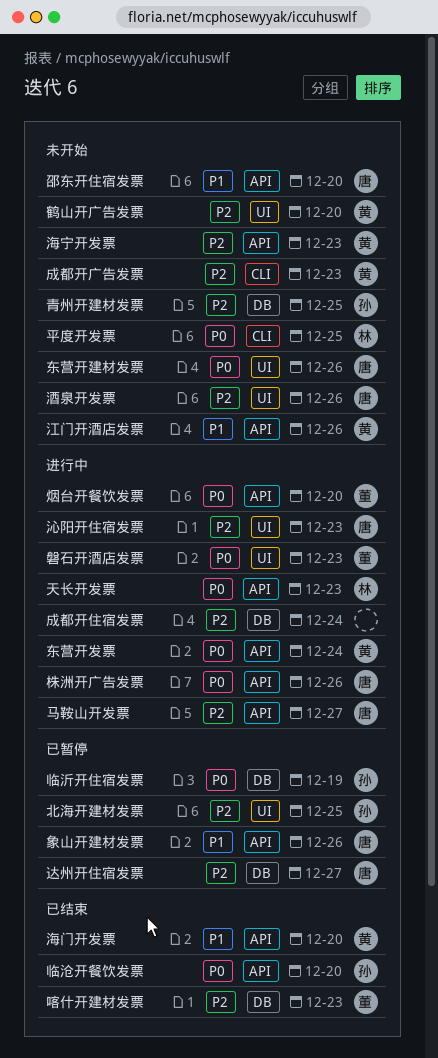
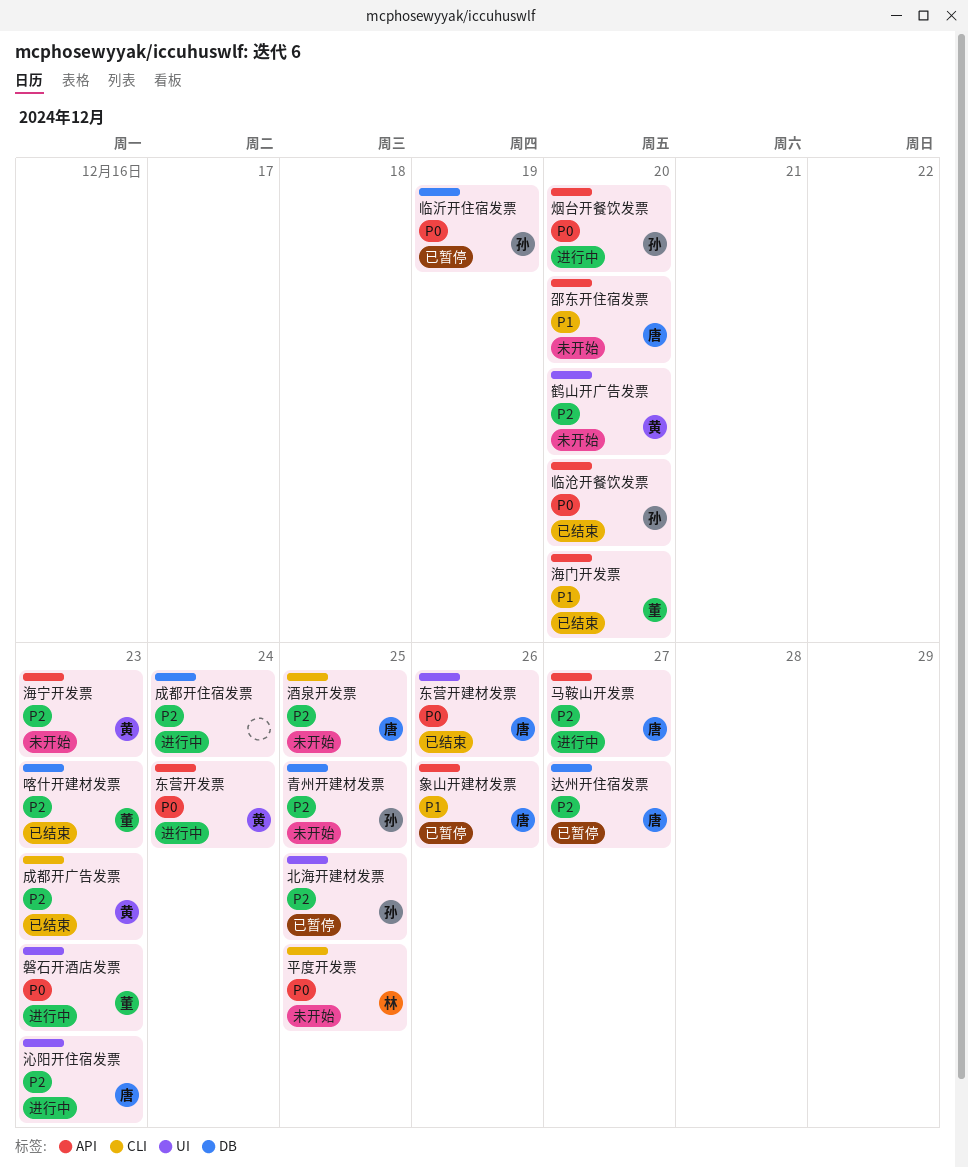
东营开建材发票, status: 未开始 -> 已结束
天长开发票: present -> none
成都开广告发票, status: 未开始 -> 已结束
株洲开广告发票: present -> none
江门开酒店发票: present -> none
海门开发票, owner: 黄 -> 董
烟台开餐饮发票, owner: 董 -> 孙
酒泉开发票, label: UI -> CLI
酒泉开发票, due: Dec 26 -> Dec 25

